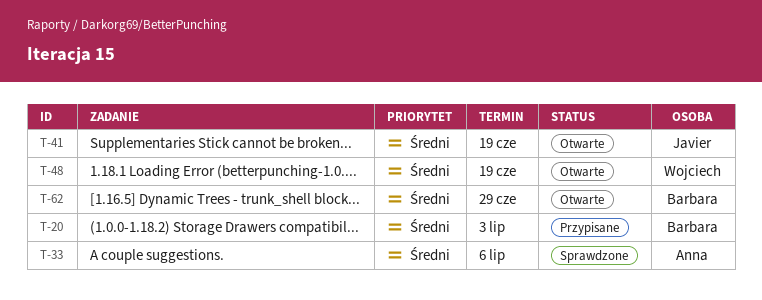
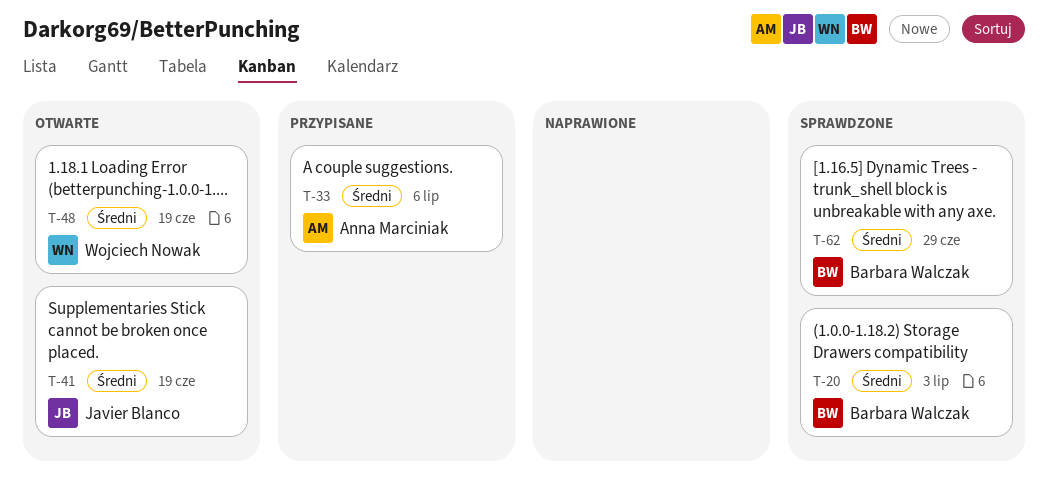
T-20, status: Przypisane -> Sprawdzone
T-33, status: Sprawdzone -> Przypisane
T-62, status: Otwarte -> Sprawdzone

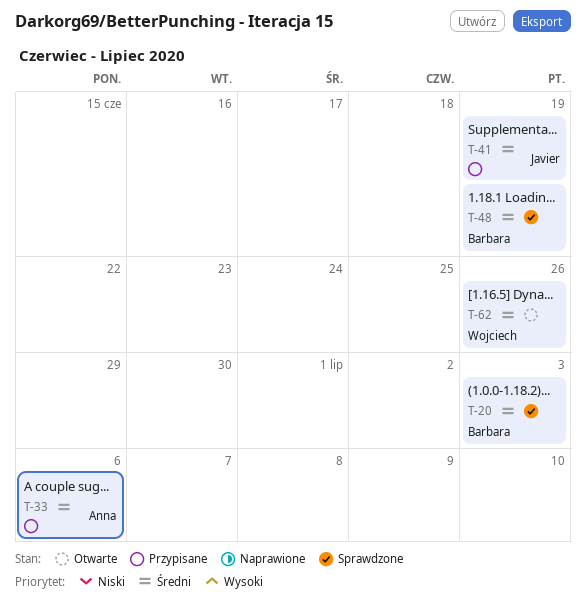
T-41, status: Otwarte -> Przypisane
T-48, status: Otwarte -> Sprawdzone
T-48, owner: Wojciech Nowak -> Barbara Walczak
T-62, status: Sprawdzone -> Otwarte
T-62, owner: Barbara Walczak -> Wojciech Nowak
T-62, due: Jun 29 -> Jun 26

